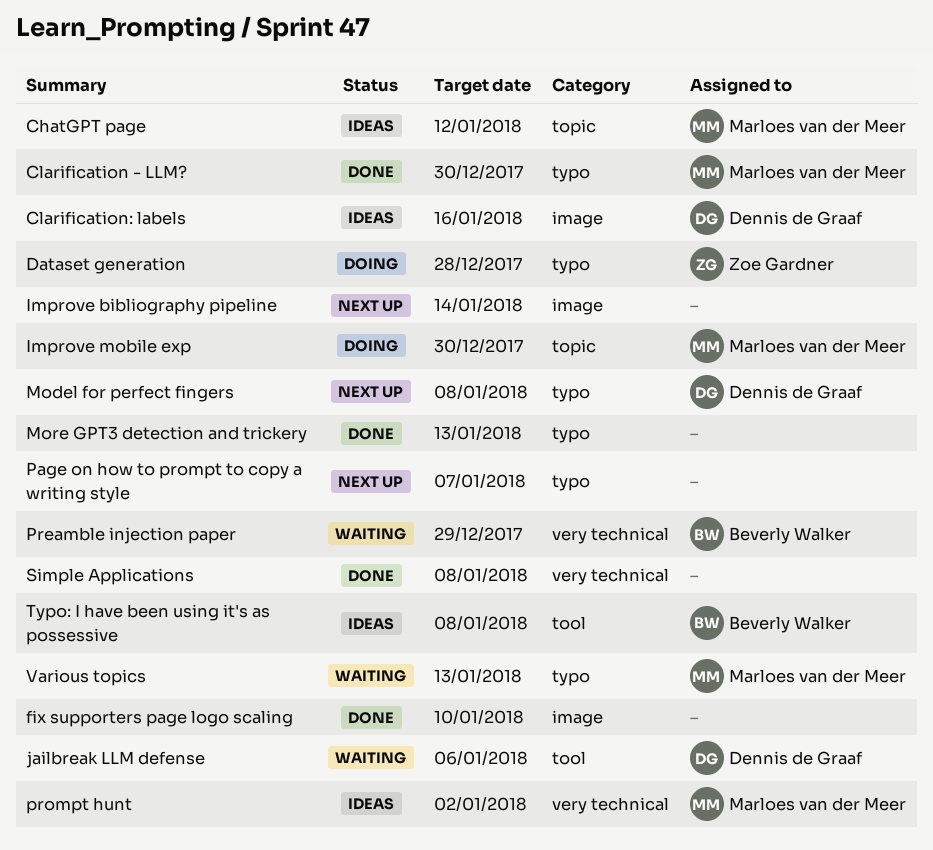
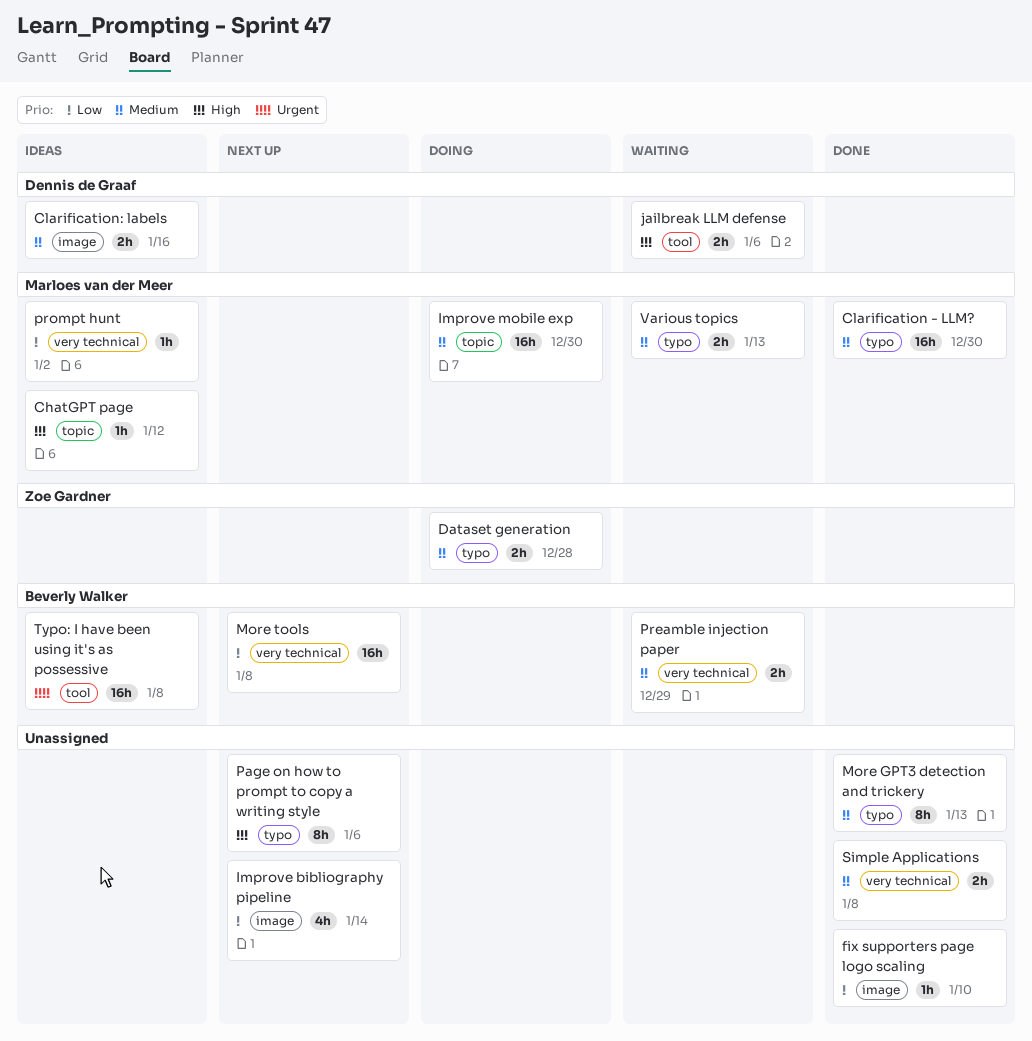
Model for perfect fingers: present -> none
More tools: none -> present
Page on how to prompt to copy a writing style, due: Jan 7 -> Jan 6

